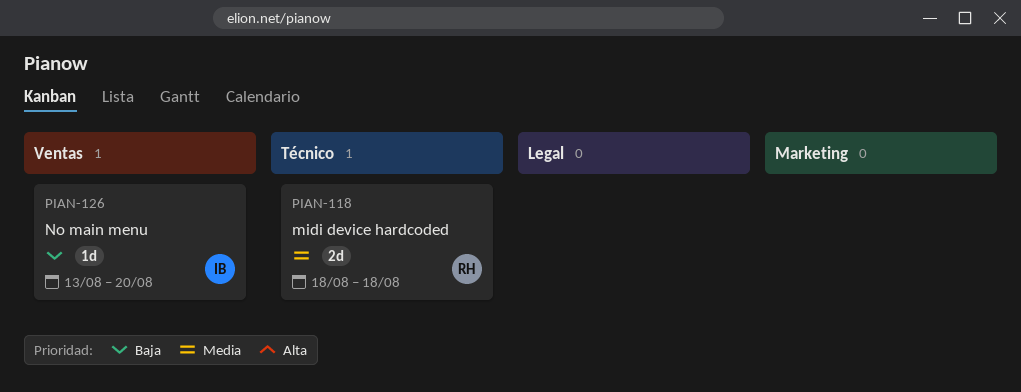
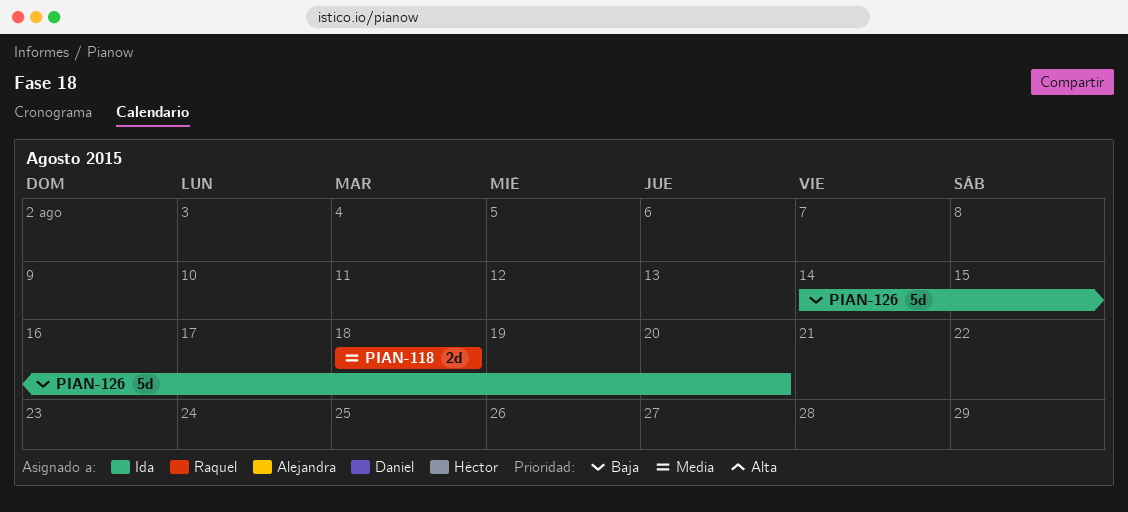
PIAN-126, estimate: 1d -> 5d
PIAN-126, start: Aug 13 -> Aug 14

